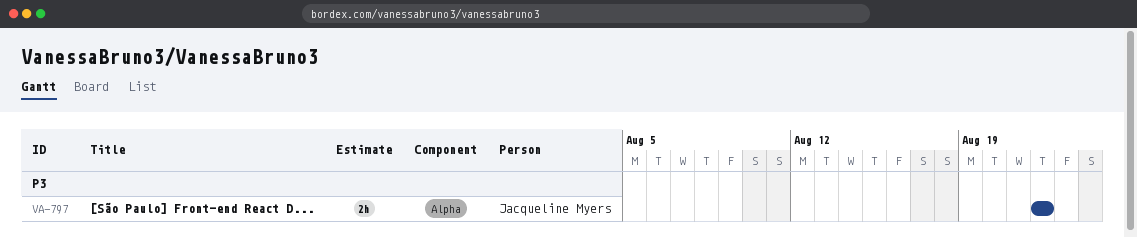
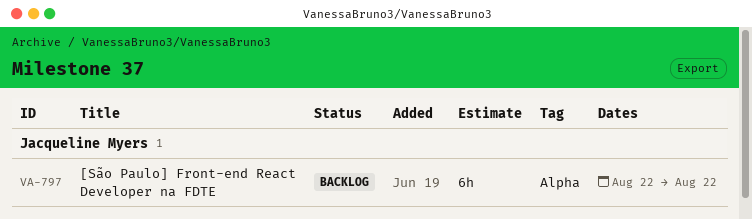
VA-797, estimate: 2h -> 6h

